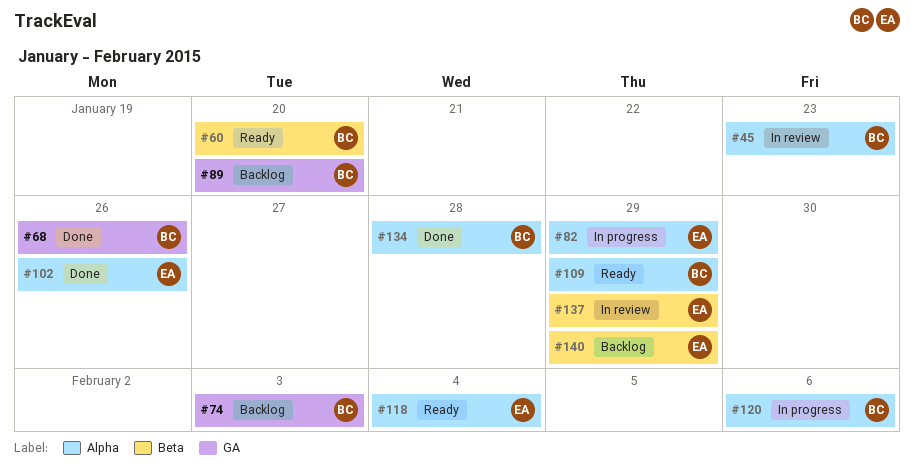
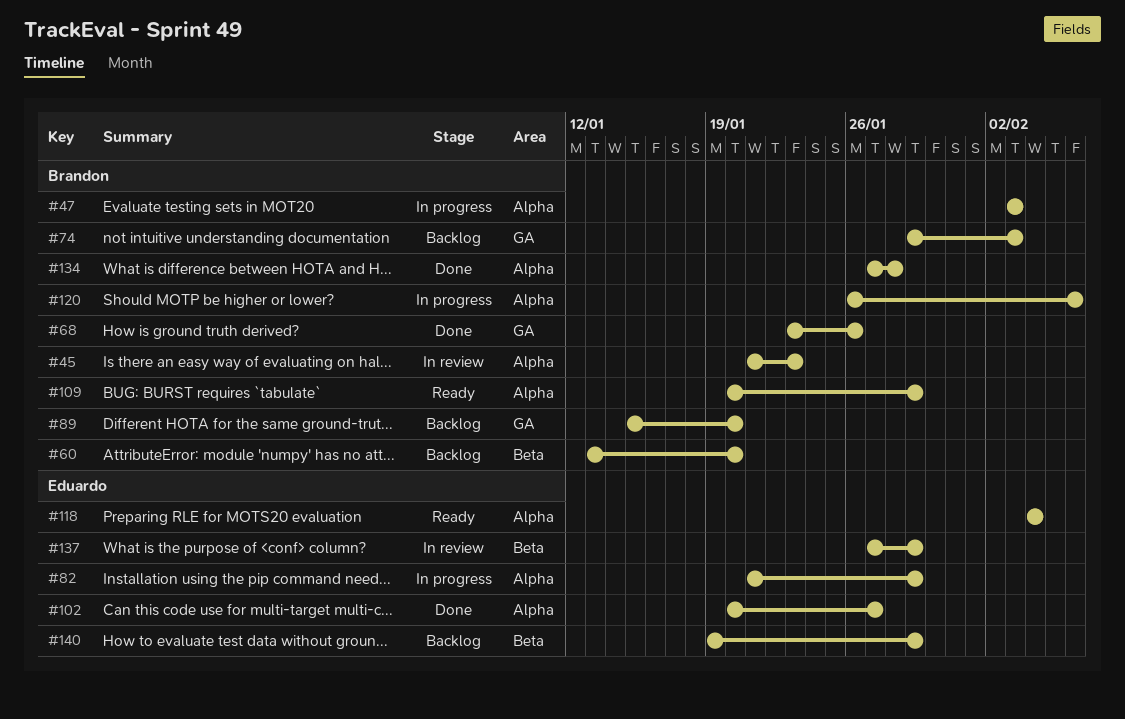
#47: none -> present
#60, status: Ready -> Backlog
#102, due: Jan 26 -> Jan 27

